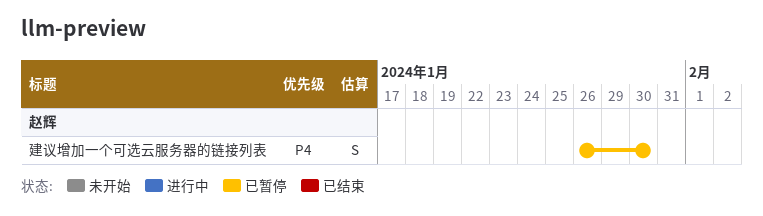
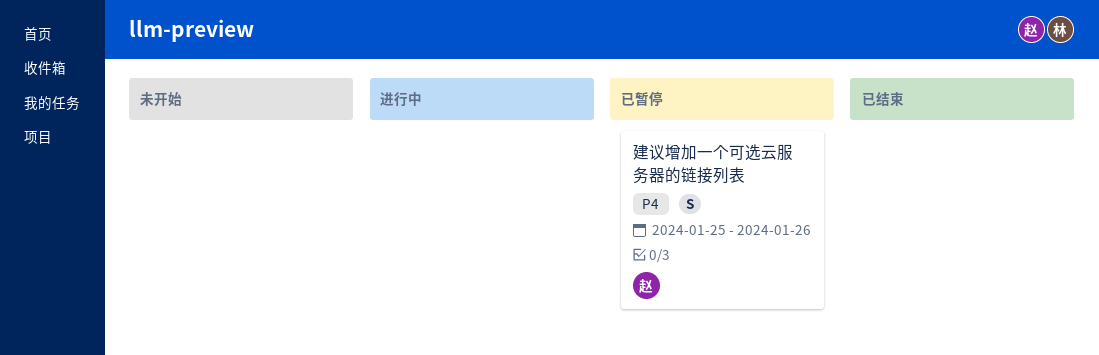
建议增加一个可选云服务器的链接列表, start: Jan 26 -> Jan 25
建议增加一个可选云服务器的链接列表, due: Jan 30 -> Jan 26

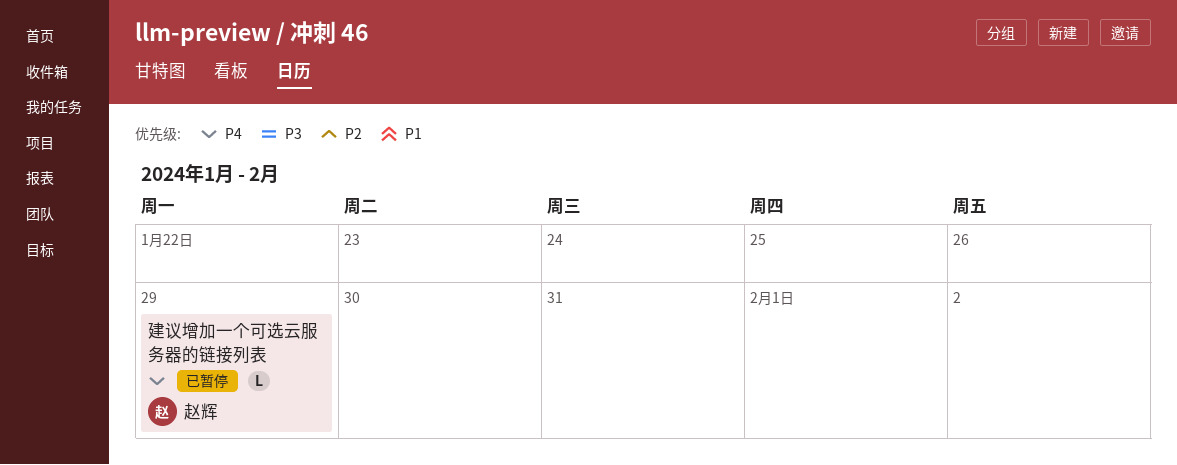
建议增加一个可选云服务器的链接列表, estimate: S -> L
建议增加一个可选云服务器的链接列表, due: Jan 26 -> Jan 29

